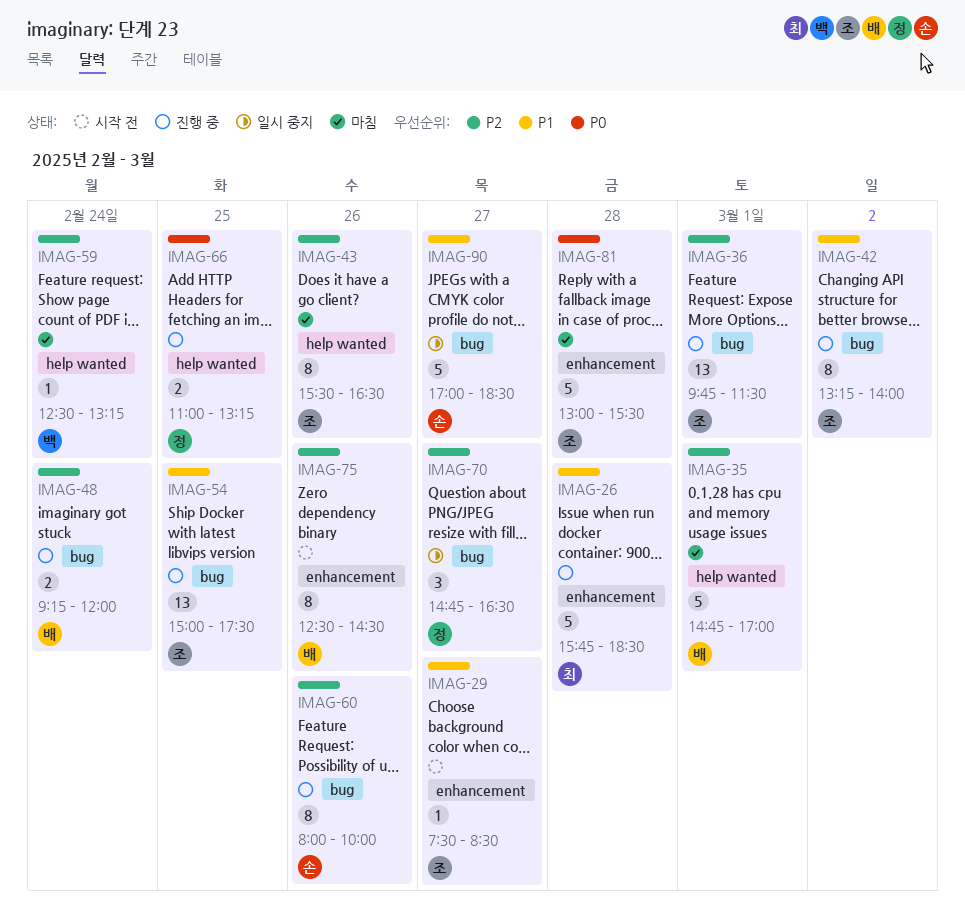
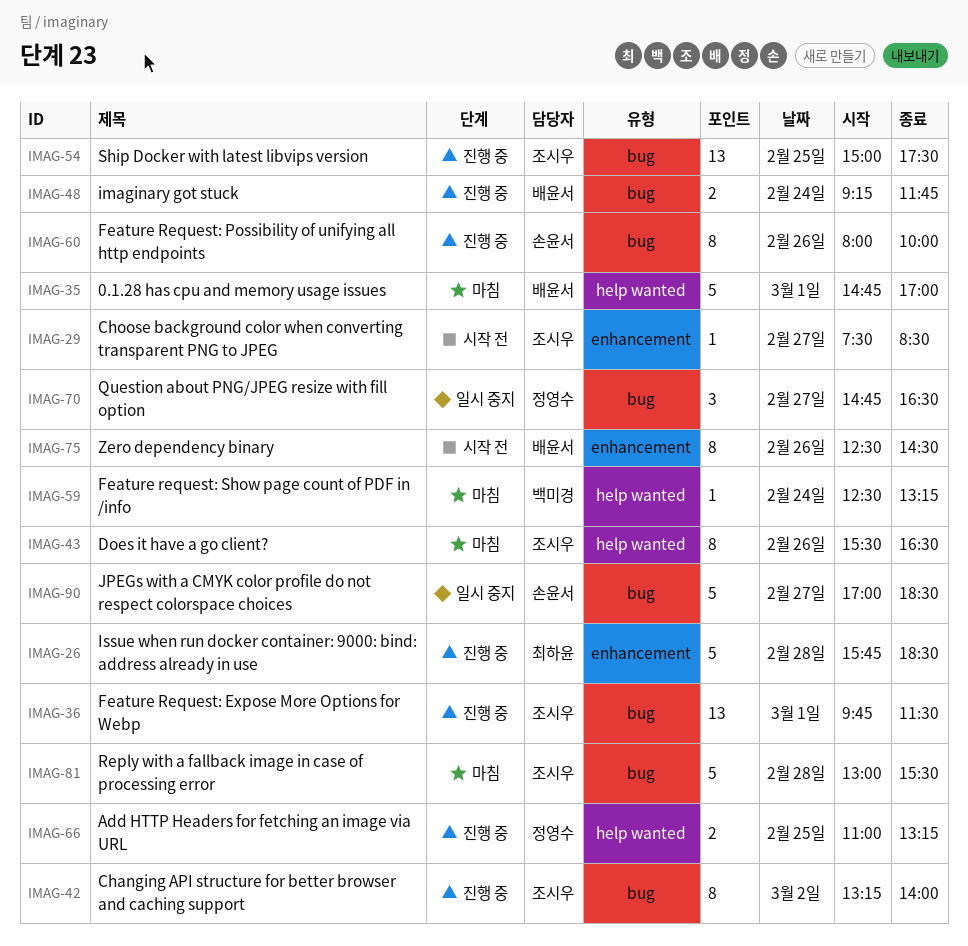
IMAG-48, ends: 12:00 -> 11:45
IMAG-81, label: enhancement -> bug

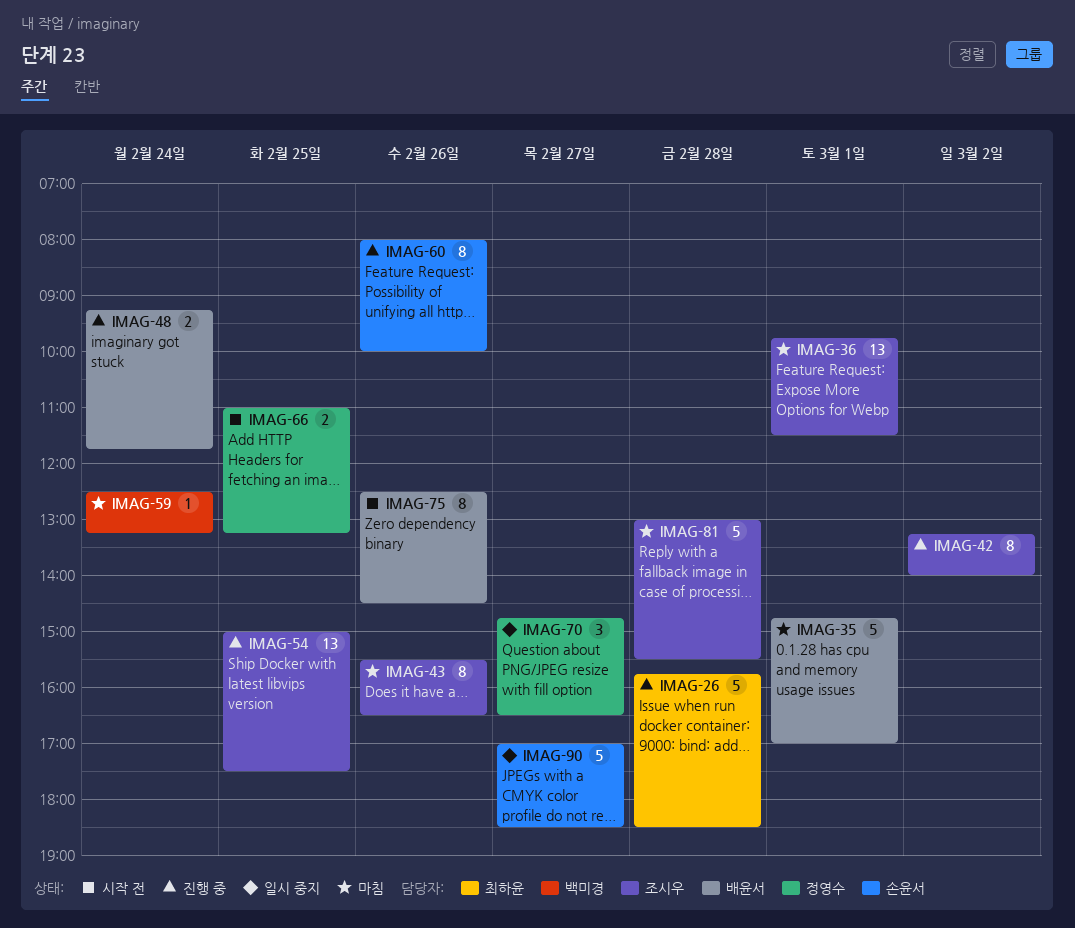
IMAG-29: present -> none
IMAG-36, status: 진행 중 -> 마침
IMAG-66, status: 진행 중 -> 시작 전

